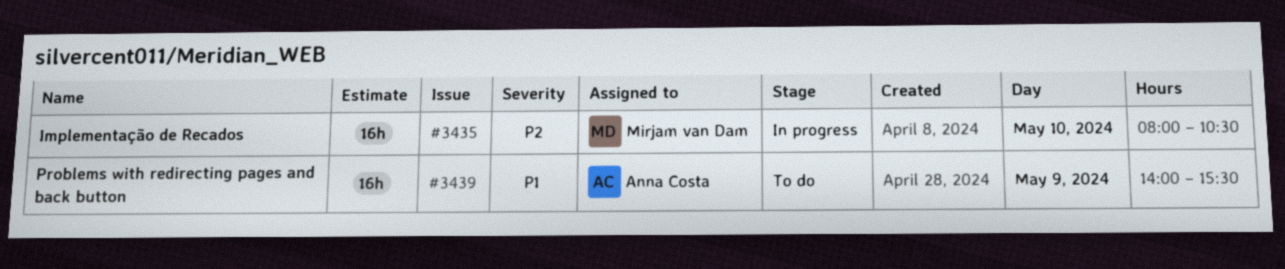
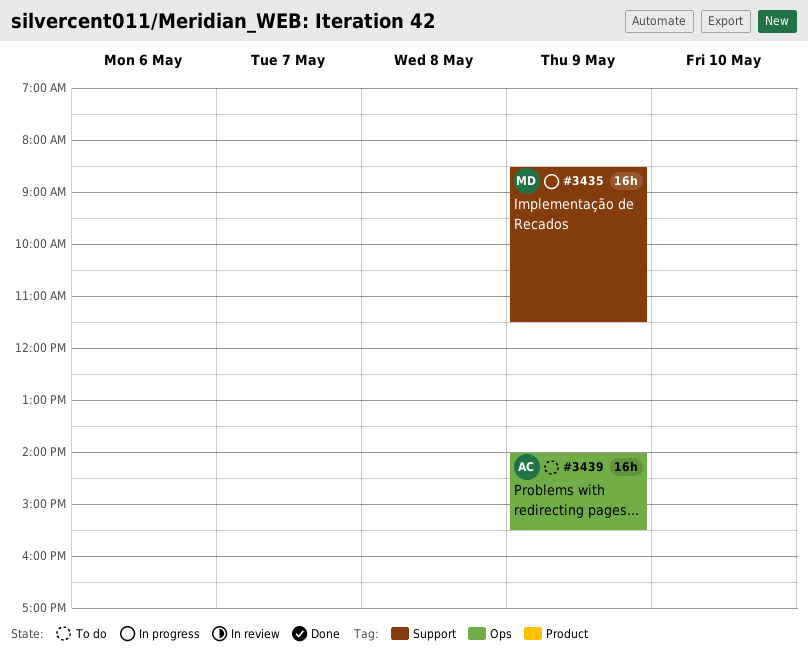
#3435, day: May 10 -> May 9
#3435, begins: 08:00 -> 08:30
#3435, ends: 10:30 -> 11:30

